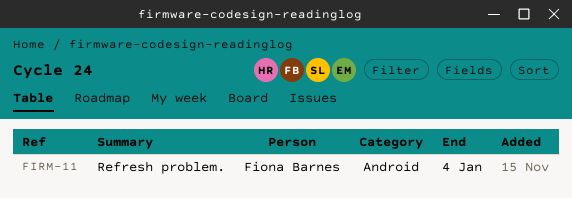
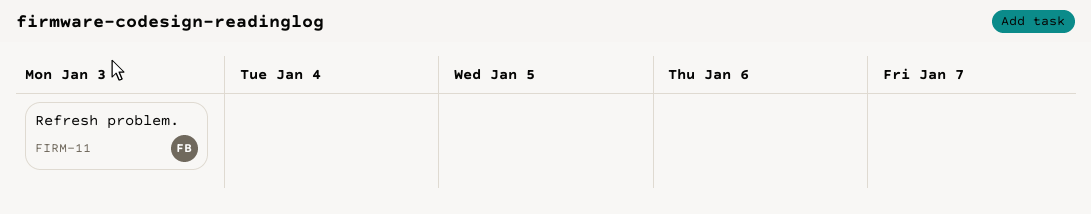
FIRM-11, due: Jan 4 -> Jan 3

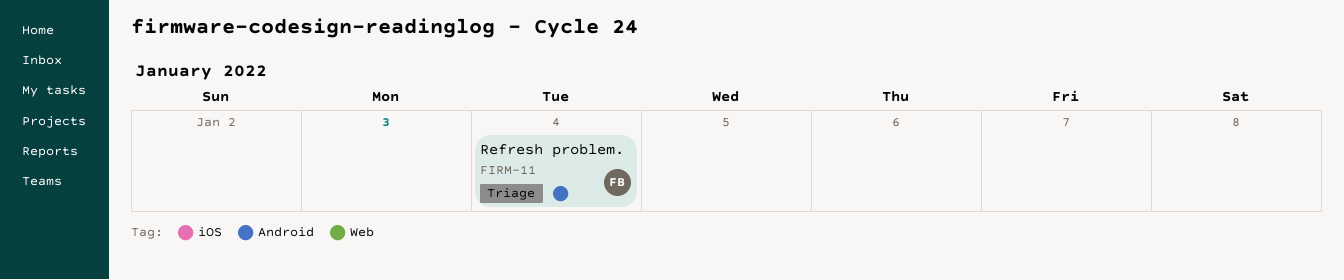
FIRM-11, due: Jan 3 -> Jan 4

